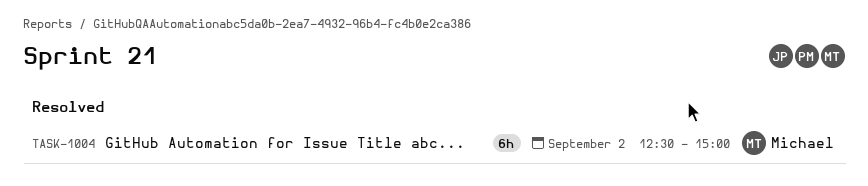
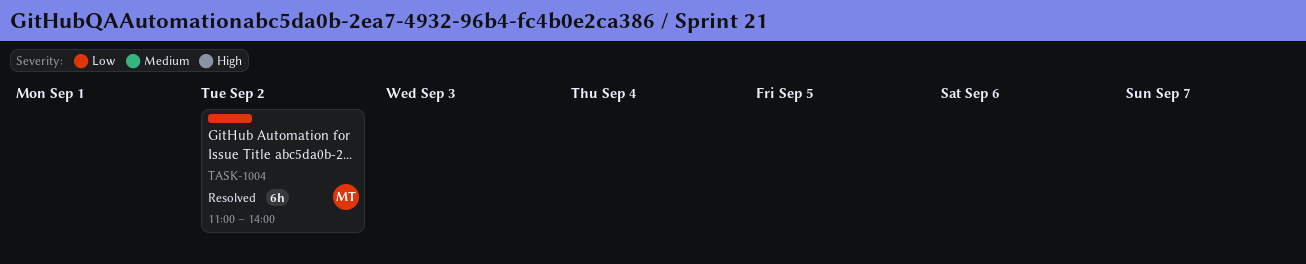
TASK-1004, begins: 12:30 -> 11:00
TASK-1004, ends: 15:00 -> 14:00

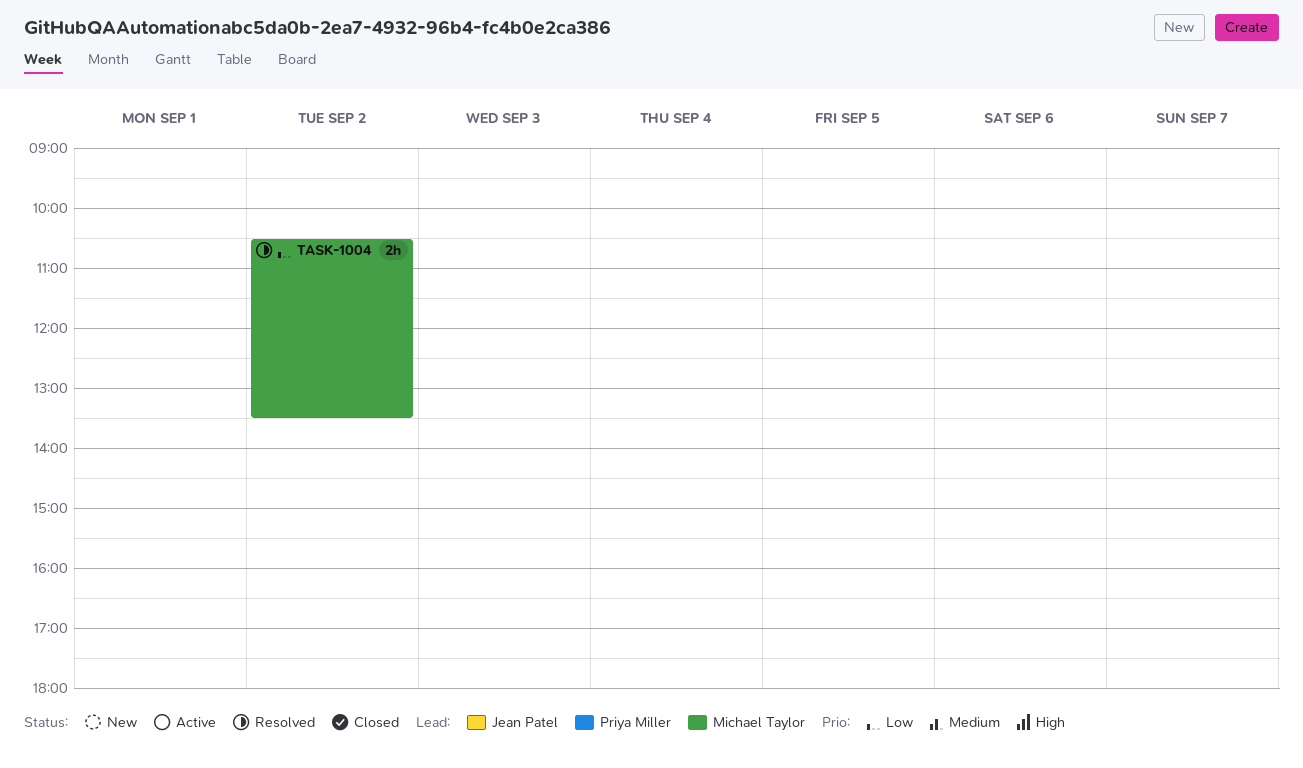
TASK-1004, estimate: 6h -> 2h
TASK-1004, begins: 11:00 -> 10:30
TASK-1004, ends: 14:00 -> 13:30

